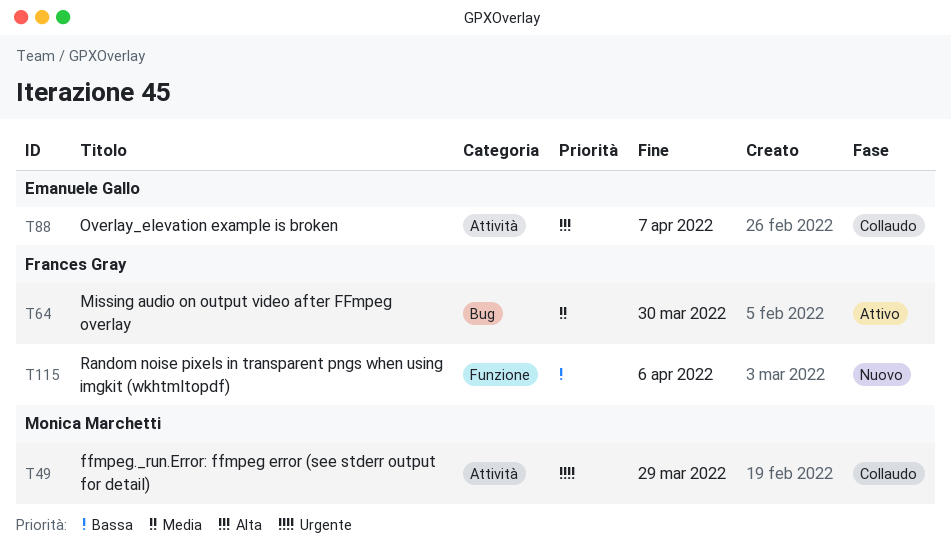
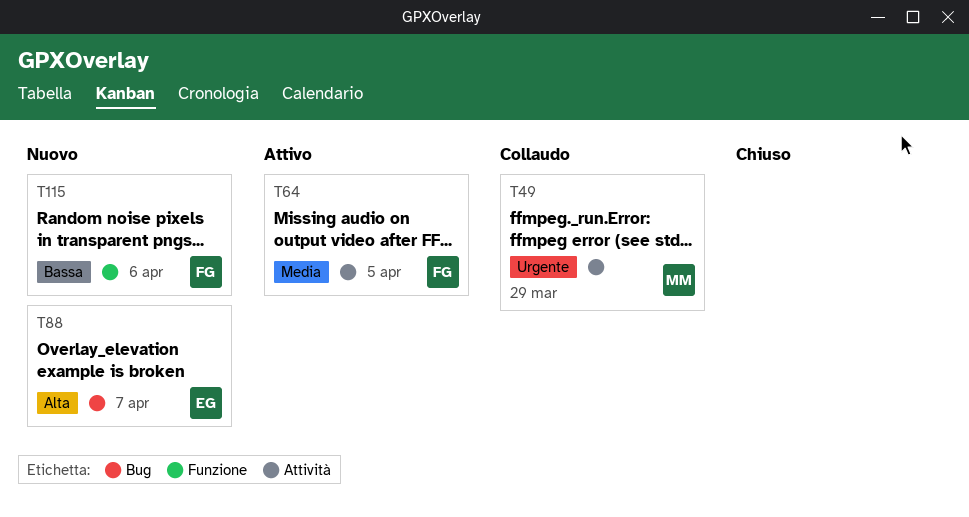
T64, label: Bug -> Attività
T64, due: Mar 30 -> Apr 5
T88, status: Collaudo -> Nuovo
T88, label: Attività -> Bug

